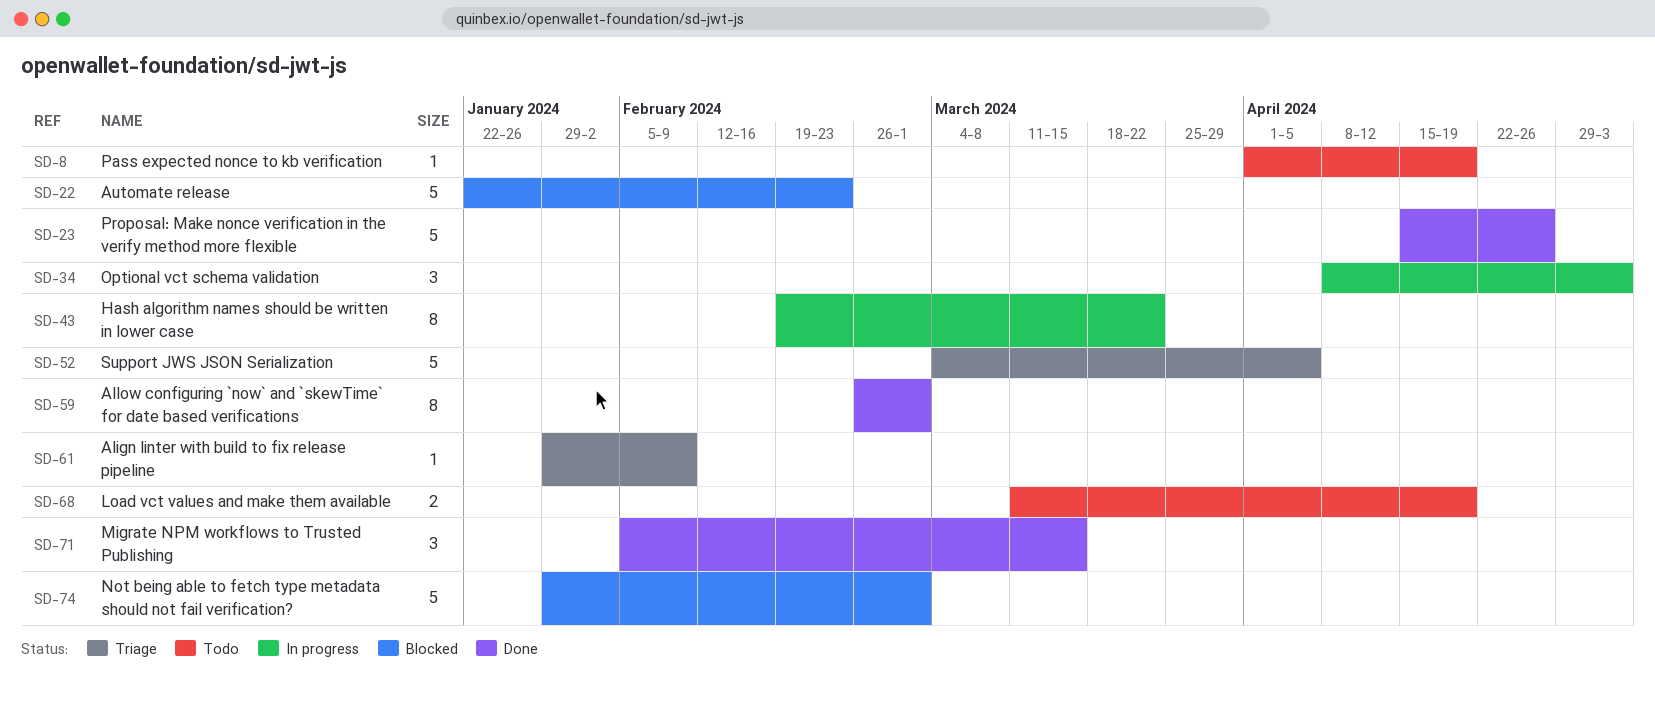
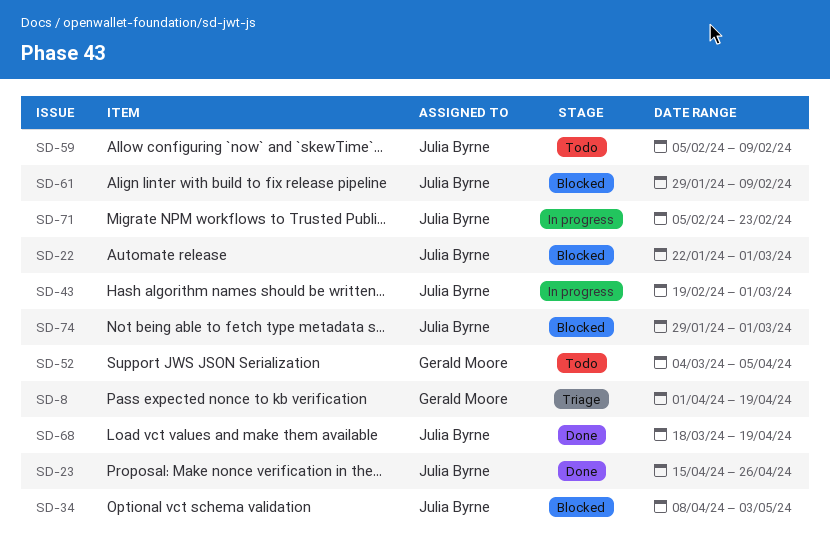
SD-8, status: Todo -> Triage
SD-22, due: Feb 23 -> Mar 1
SD-34, status: In progress -> Blocked
SD-43, due: Mar 22 -> Mar 1
SD-52, status: Triage -> Todo
SD-59, status: Done -> Todo
SD-59, start: Feb 26 -> Feb 5
SD-59, due: Mar 1 -> Feb 9
SD-61, status: Triage -> Blocked
SD-68, status: Todo -> Done
SD-68, start: Mar 11 -> Mar 18
SD-71, status: Done -> In progress
SD-71, due: Mar 15 -> Feb 23

